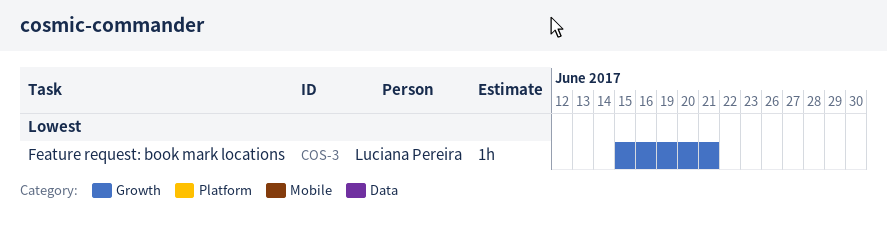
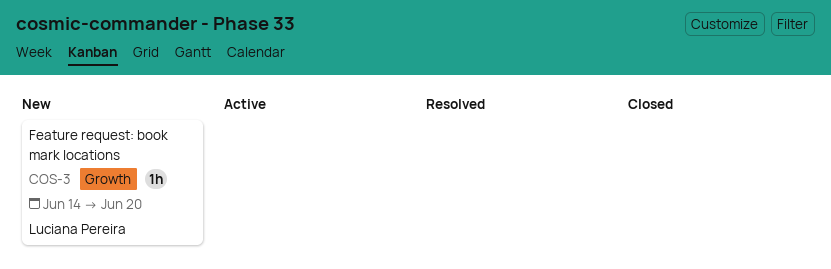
COS-3, start: Jun 15 -> Jun 14
COS-3, due: Jun 21 -> Jun 20

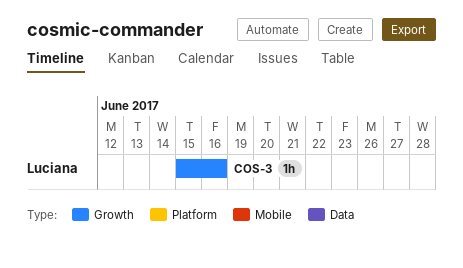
COS-3, start: Jun 14 -> Jun 15
COS-3, due: Jun 20 -> Jun 16

